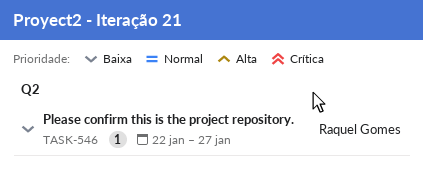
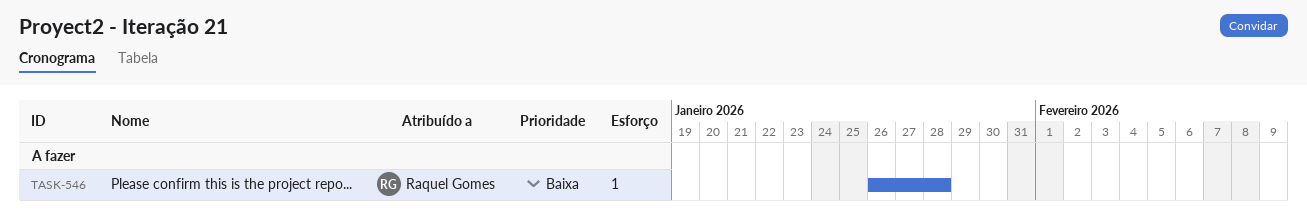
TASK-546, start: Jan 22 -> Jan 26
TASK-546, due: Jan 27 -> Jan 28

